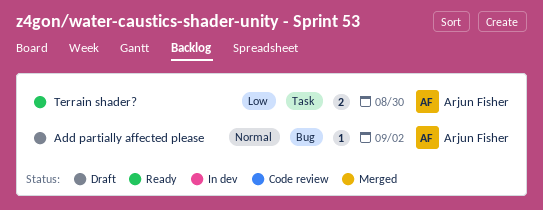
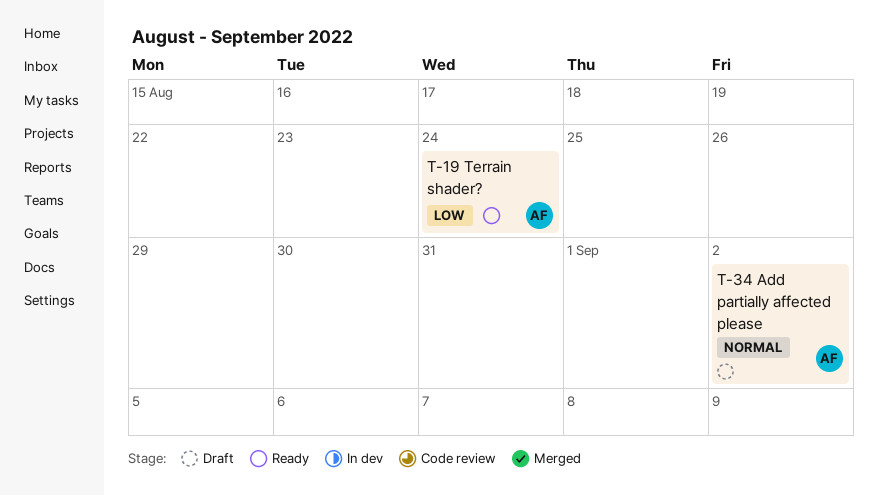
Terrain shader?, due: Aug 30 -> Aug 24

